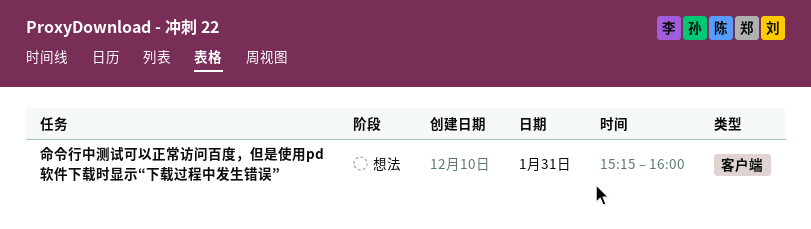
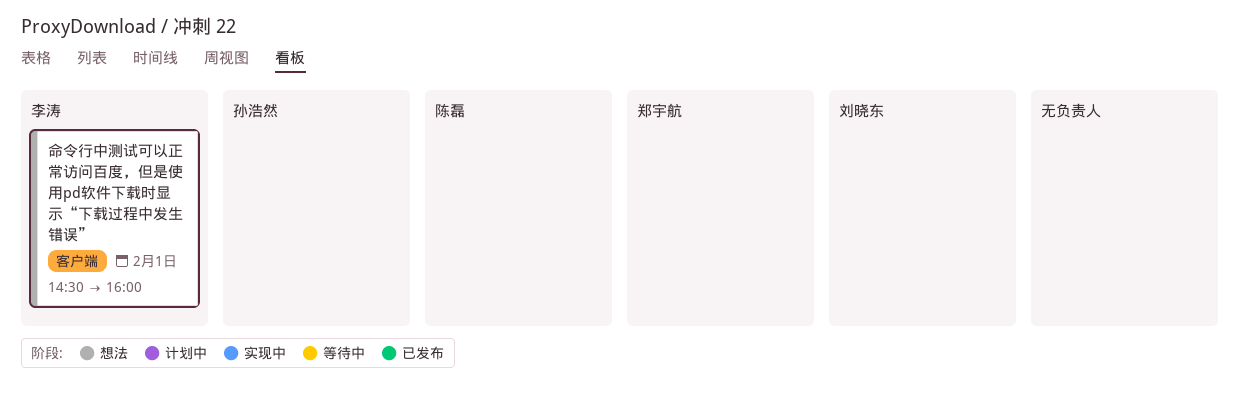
命令行中测试可以正常访问百度，但是使用pd软件下载时显示“下载过程中发生错误”, day: Jan 31 -> Feb 1
命令行中测试可以正常访问百度，但是使用pd软件下载时显示“下载过程中发生错误”, begins: 15:15 -> 14:30

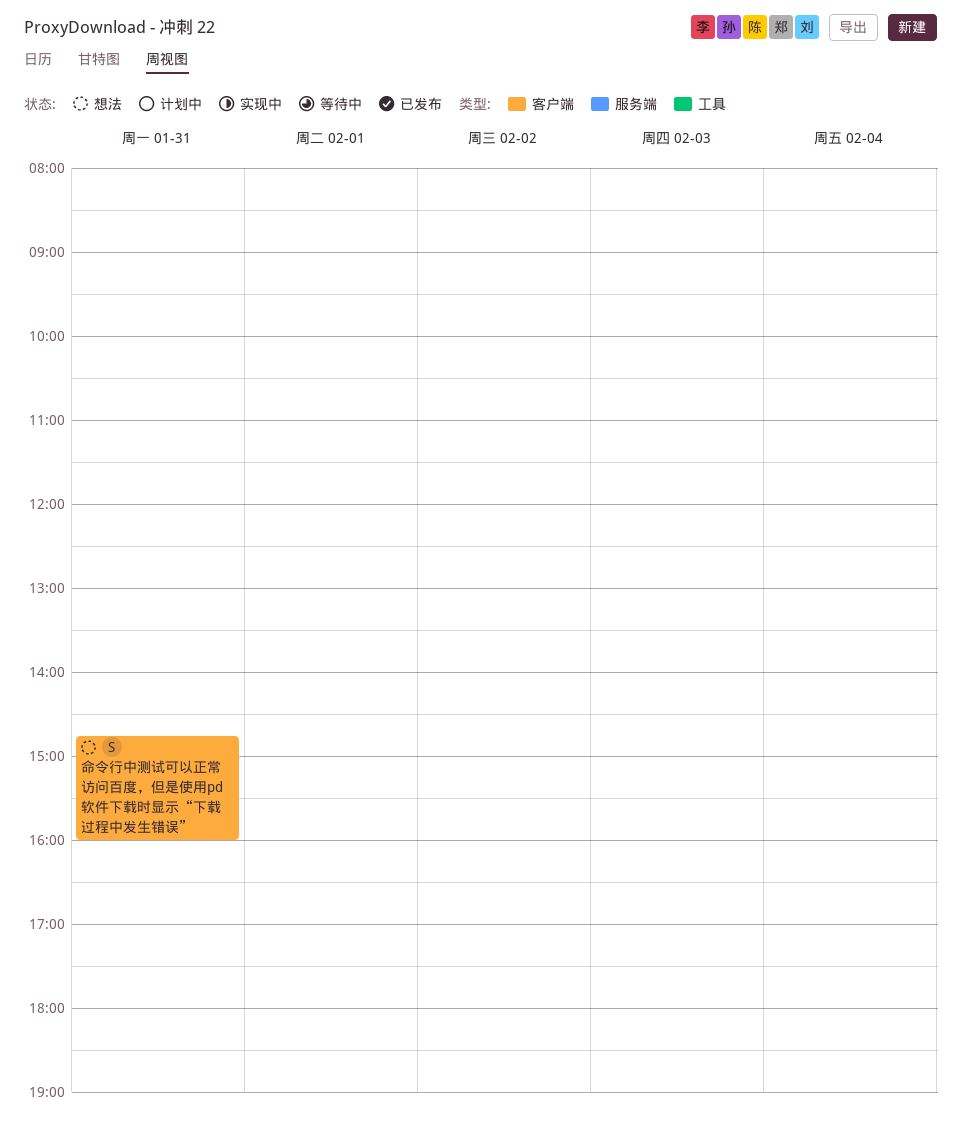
命令行中测试可以正常访问百度，但是使用pd软件下载时显示“下载过程中发生错误”, day: Feb 1 -> Jan 31
命令行中测试可以正常访问百度，但是使用pd软件下载时显示“下载过程中发生错误”, begins: 14:30 -> 14:45

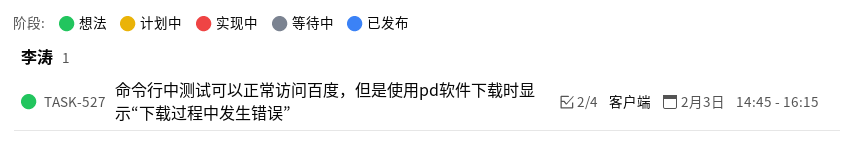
命令行中测试可以正常访问百度，但是使用pd软件下载时显示“下载过程中发生错误”, day: Jan 31 -> Feb 3
命令行中测试可以正常访问百度，但是使用pd软件下载时显示“下载过程中发生错误”, ends: 16:00 -> 16:15

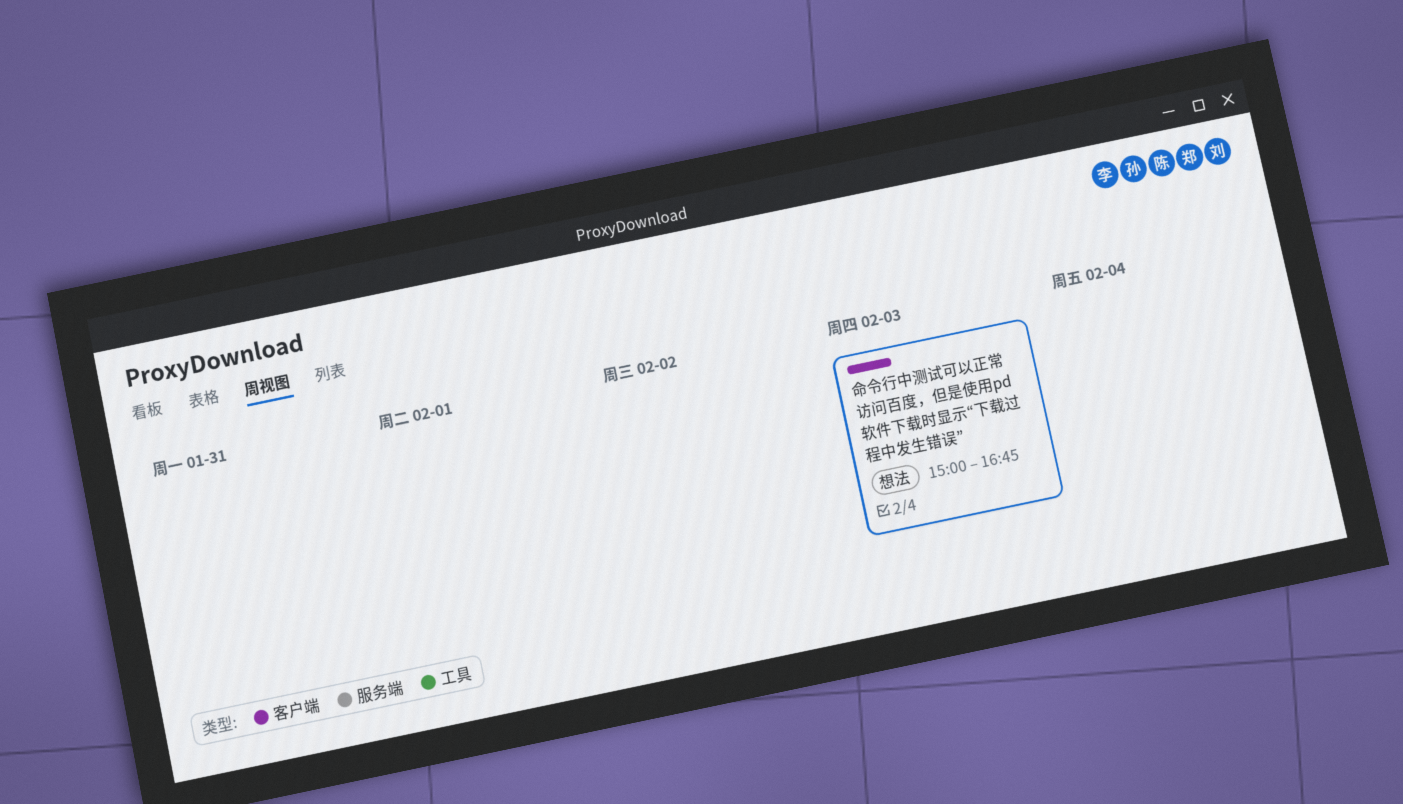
命令行中测试可以正常访问百度，但是使用pd软件下载时显示“下载过程中发生错误”, begins: 14:45 -> 15:00
命令行中测试可以正常访问百度，但是使用pd软件下载时显示“下载过程中发生错误”, ends: 16:15 -> 16:45

